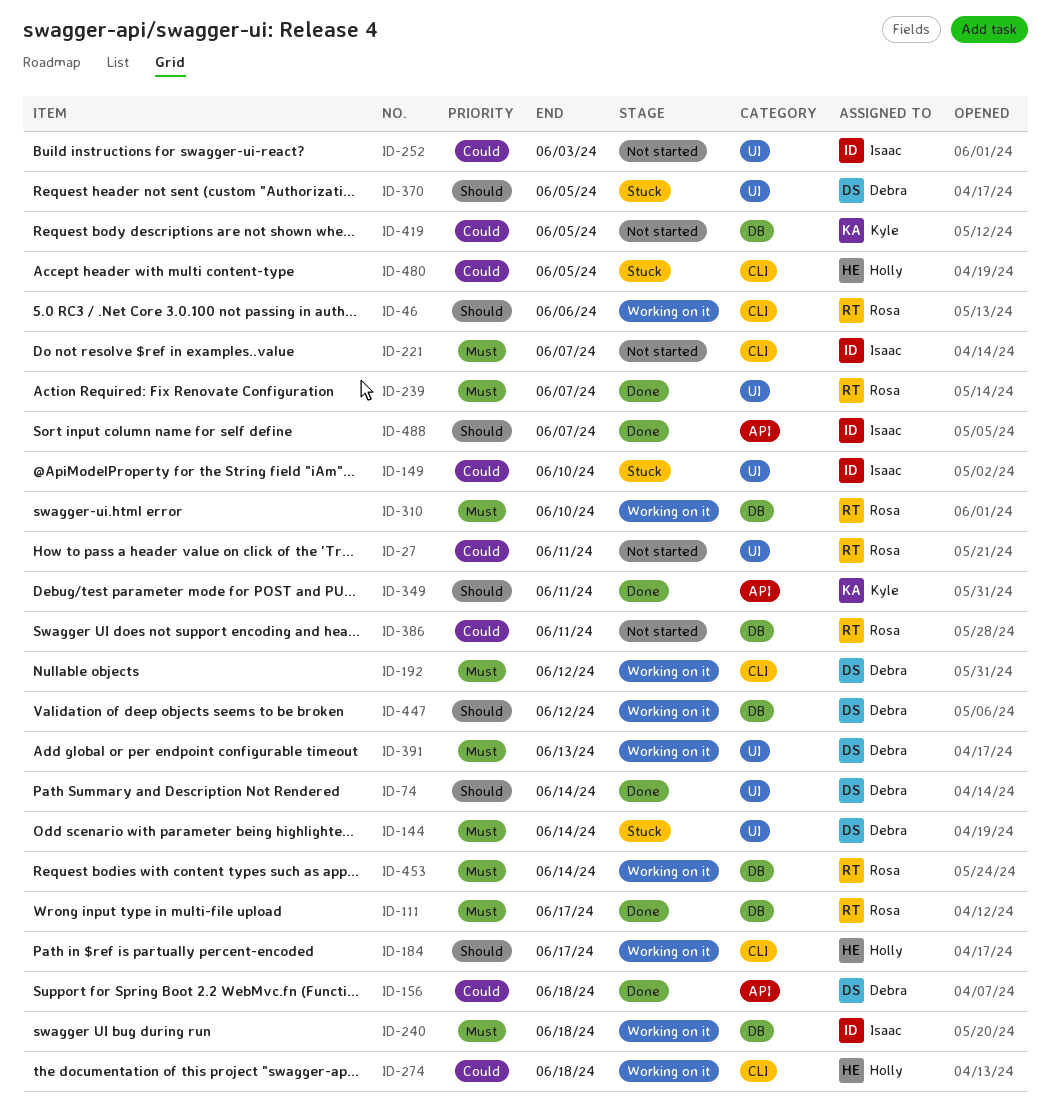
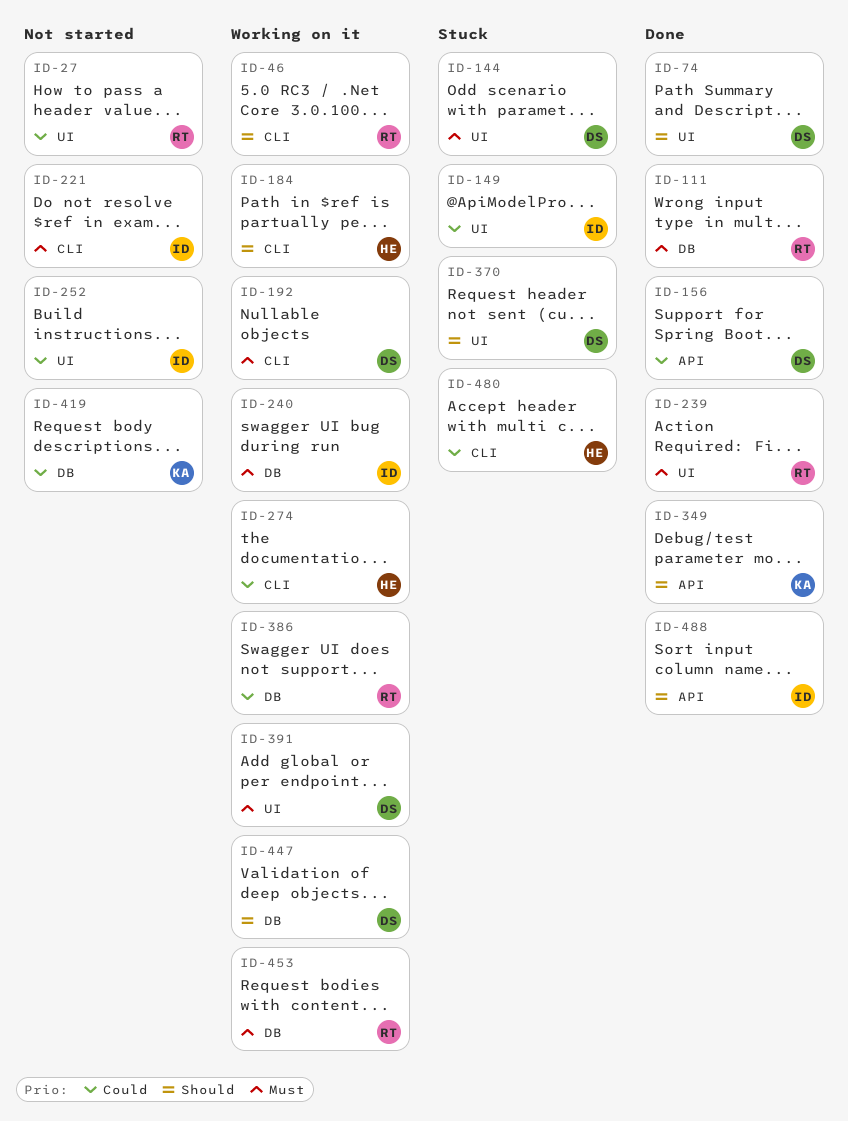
ID-310: present -> none
ID-386, status: Not started -> Working on it

